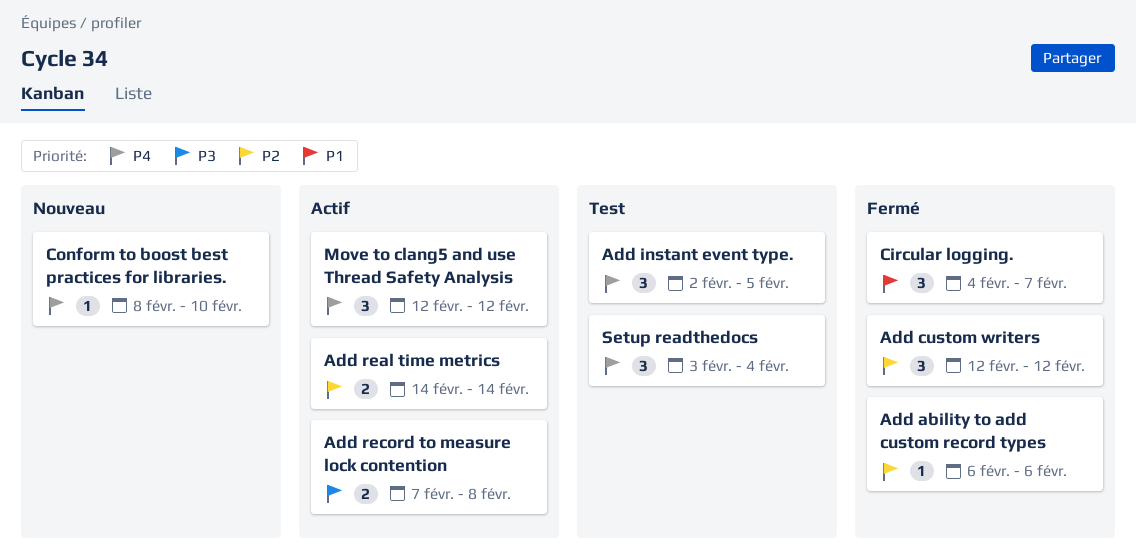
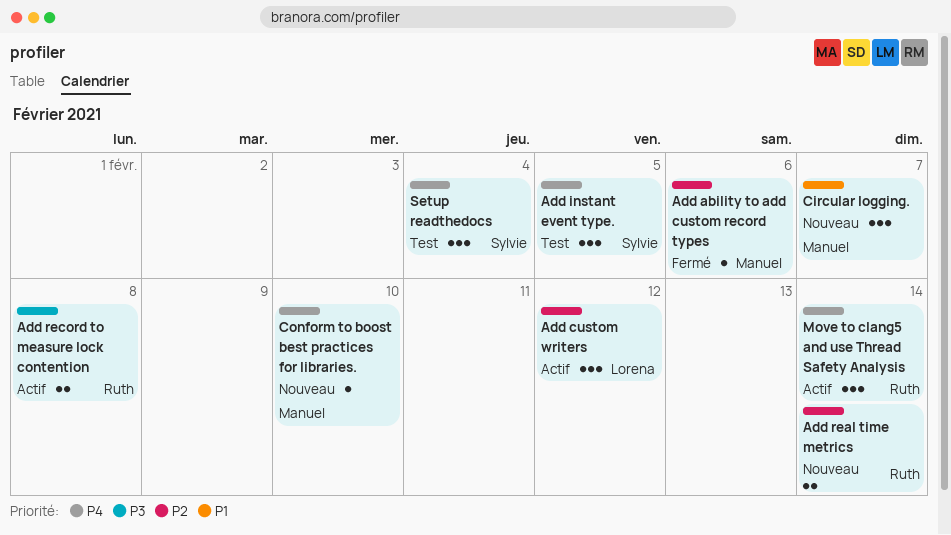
Add custom writers, status: Fermé -> Actif
Add real time metrics, status: Actif -> Nouveau
Circular logging., status: Fermé -> Nouveau
Move to clang5 and use Thread Safety Analysis, due: Feb 12 -> Feb 14

